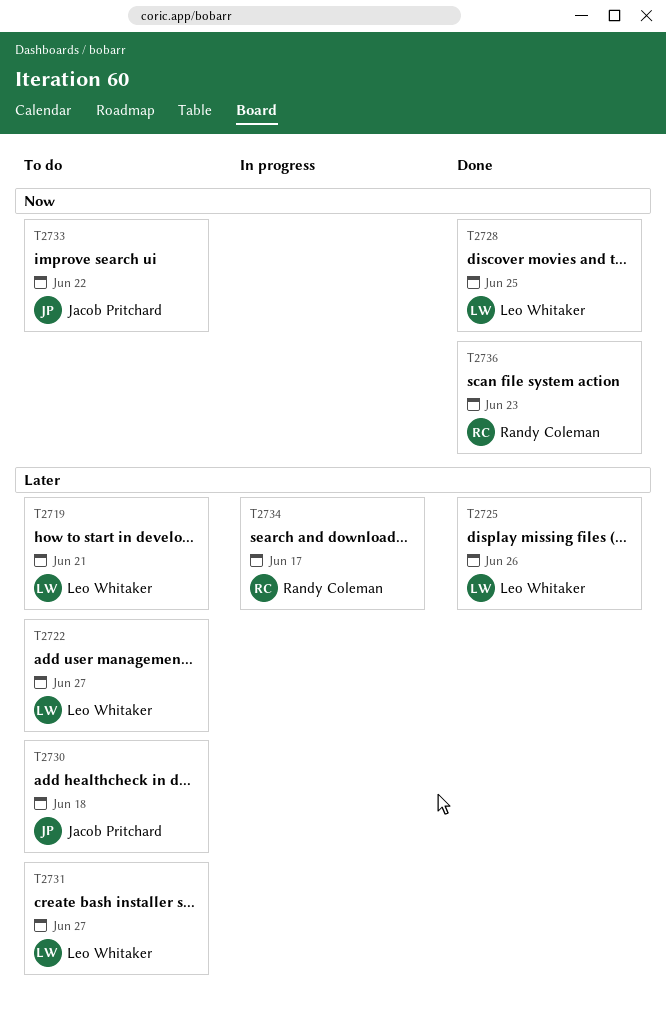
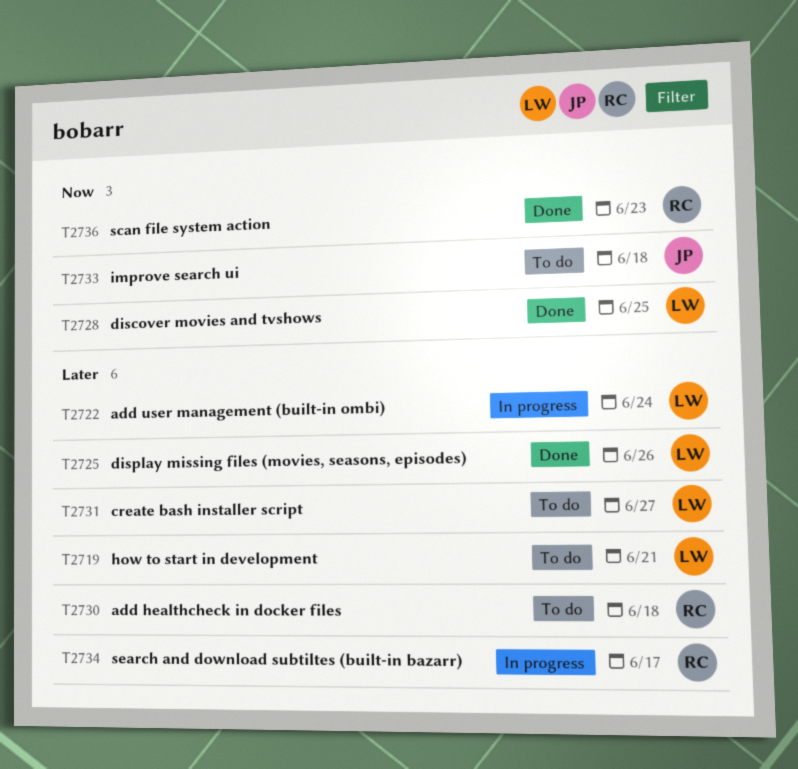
T2722, status: To do -> In progress
T2722, due: Jun 27 -> Jun 24
T2730, owner: Jacob Pritchard -> Randy Coleman
T2733, due: Jun 22 -> Jun 18

